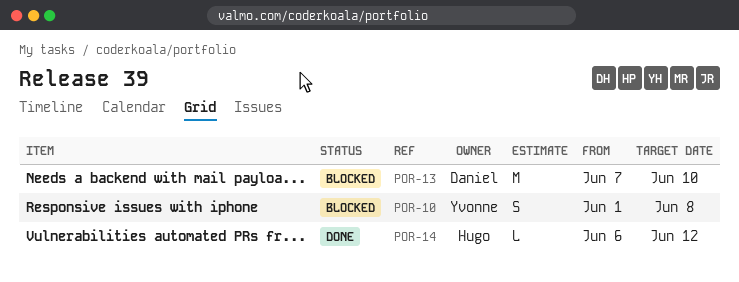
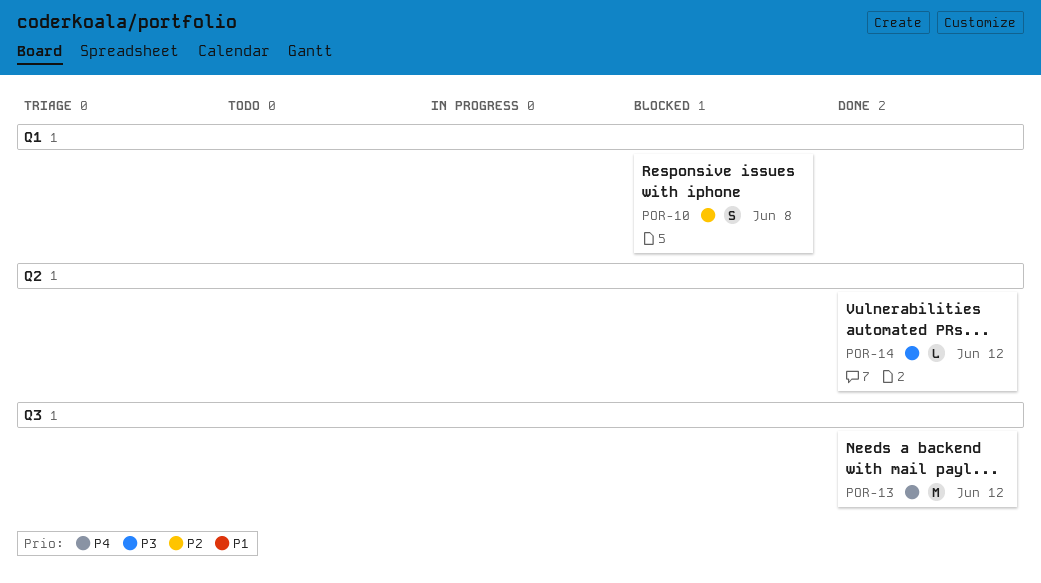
POR-13, status: Blocked -> Done
POR-13, due: Jun 10 -> Jun 12

